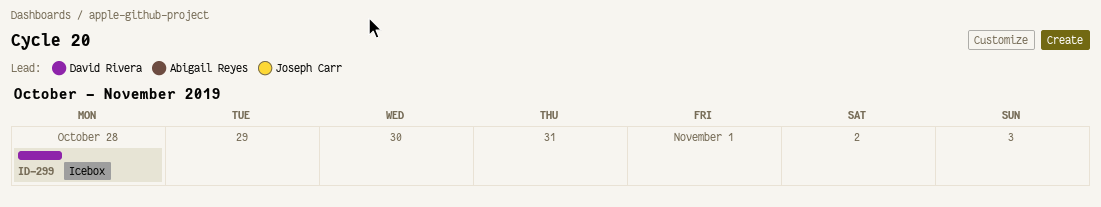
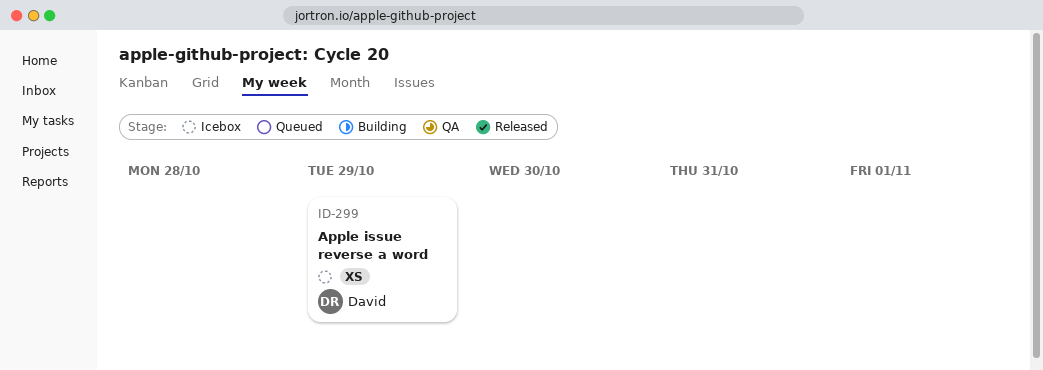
ID-299, due: Oct 28 -> Oct 29

